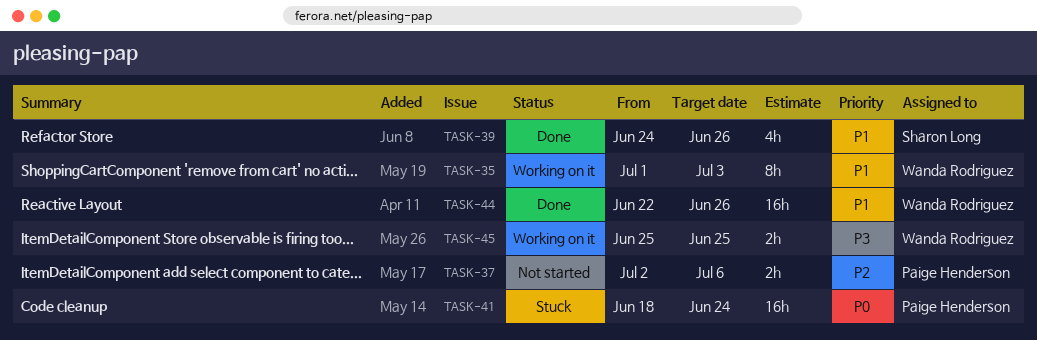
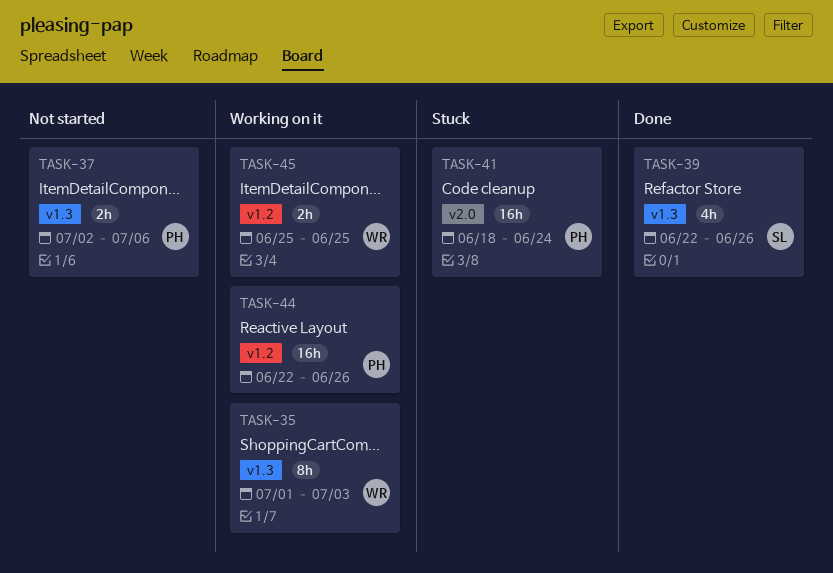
TASK-39, start: Jun 24 -> Jun 22
TASK-44, status: Done -> Working on it
TASK-44, owner: Wanda Rodriguez -> Paige Henderson

